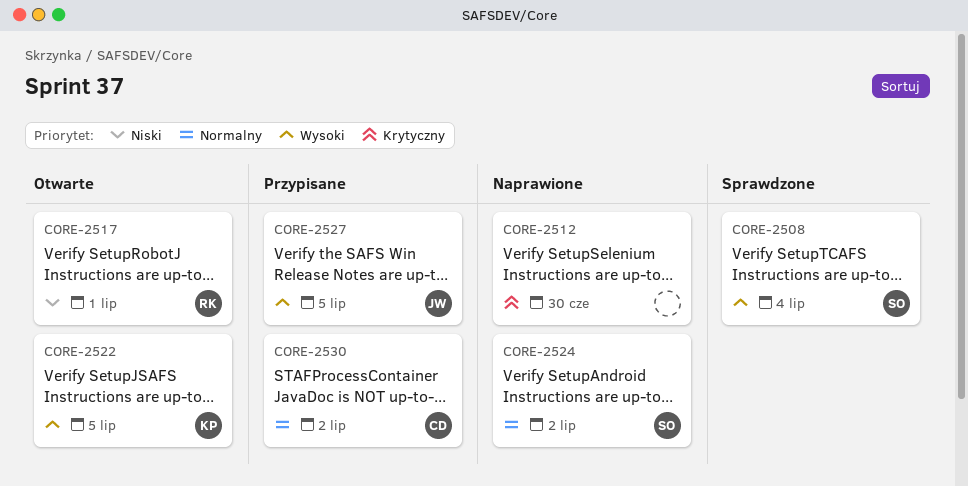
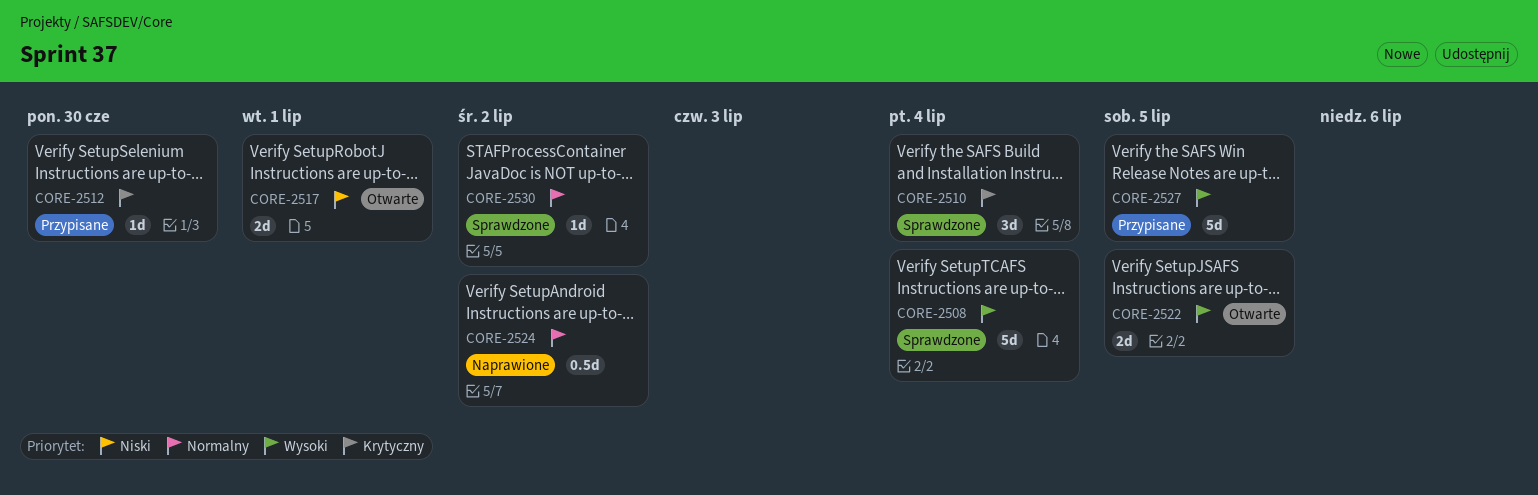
CORE-2510: none -> present
CORE-2512, status: Naprawione -> Przypisane
CORE-2530, status: Przypisane -> Sprawdzone

